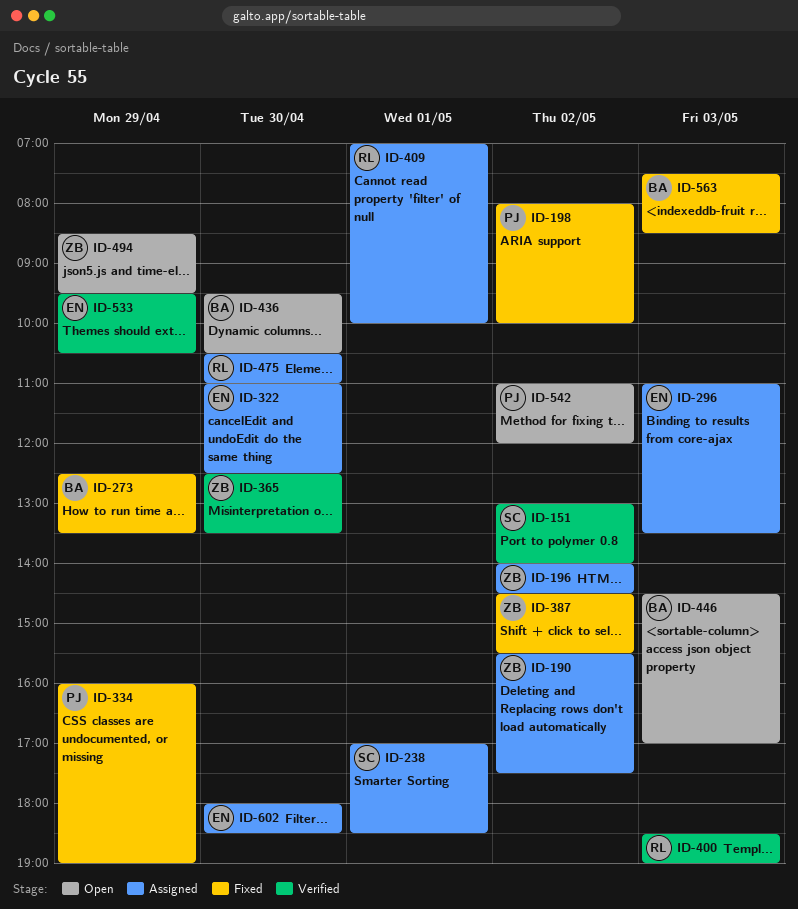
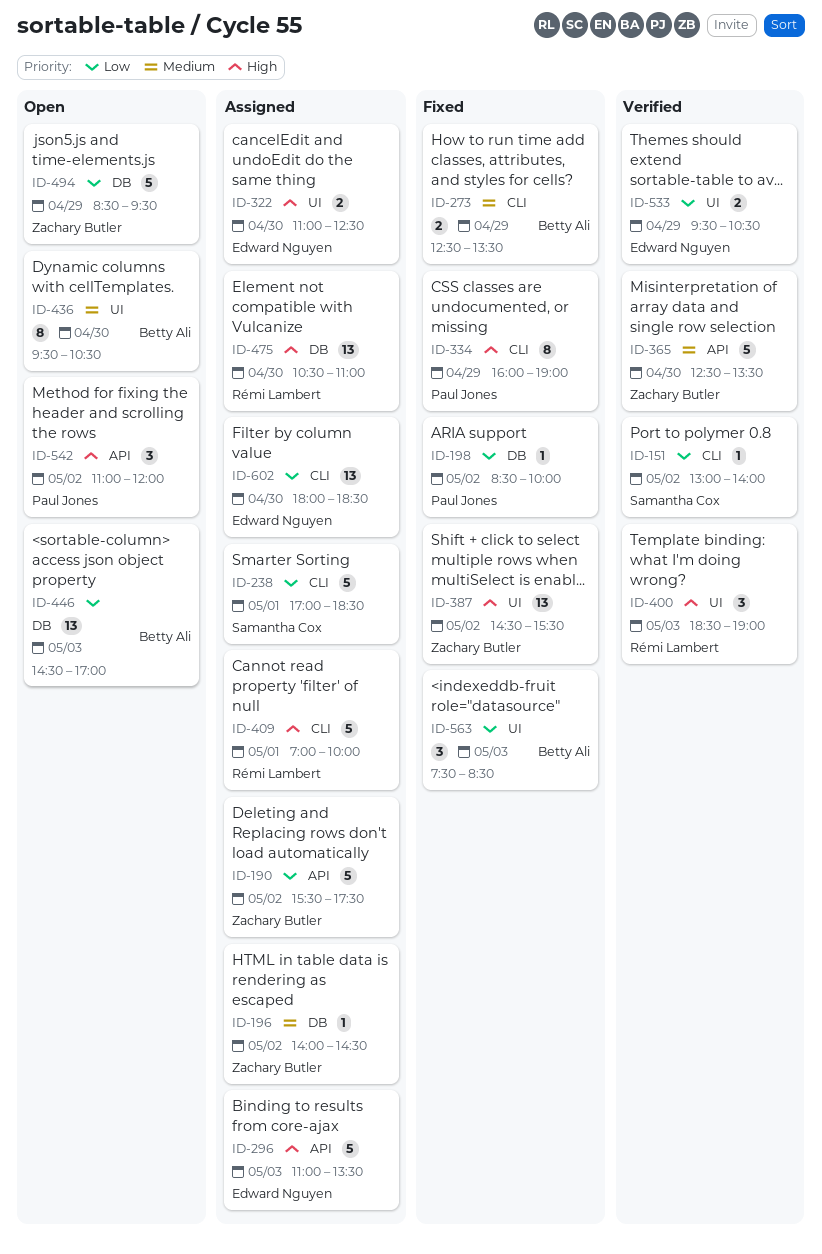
ID-198, begins: 08:00 -> 08:30

